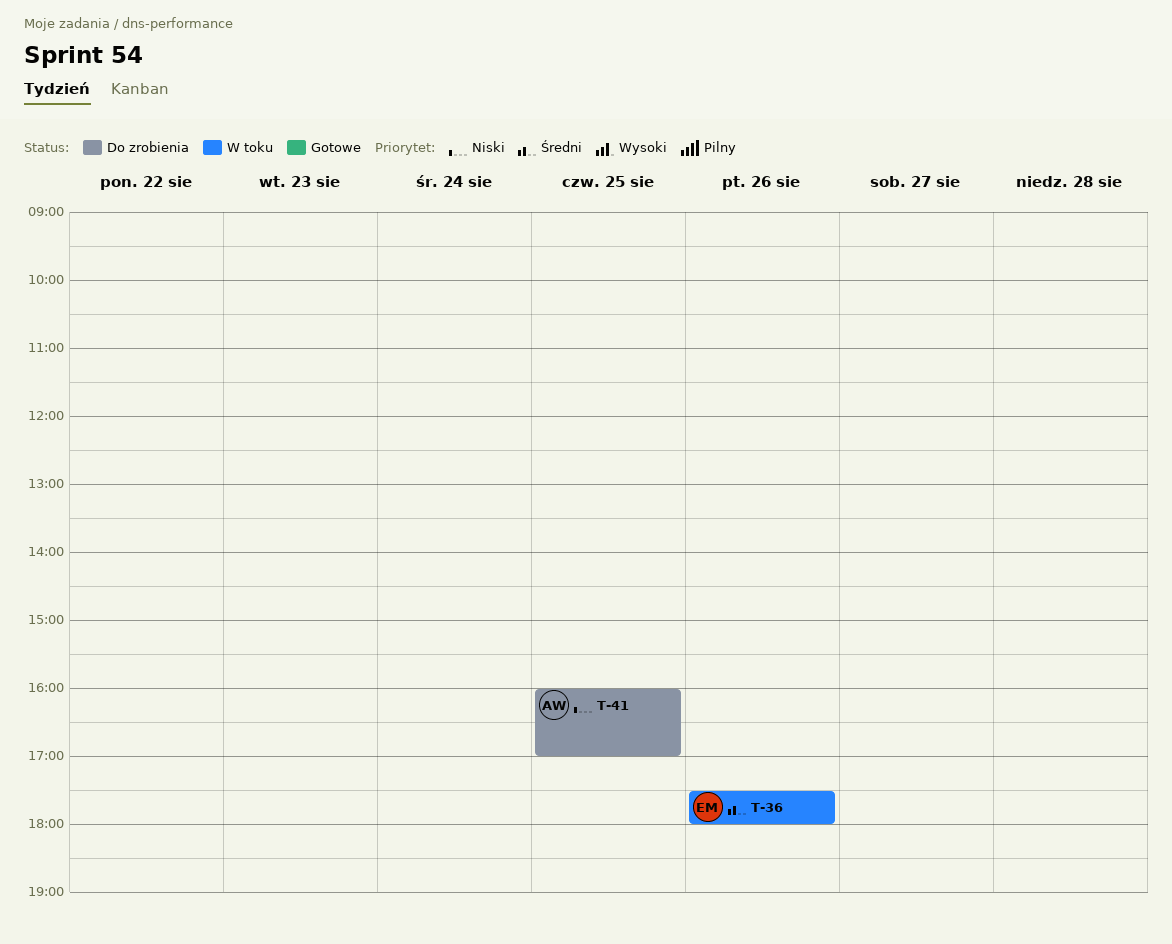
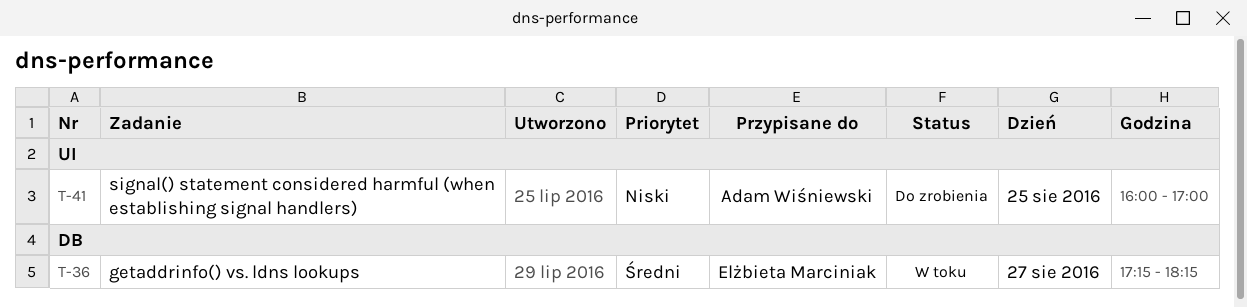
T-36, day: Aug 26 -> Aug 27
T-36, begins: 17:30 -> 17:15
T-36, ends: 18:00 -> 18:15

